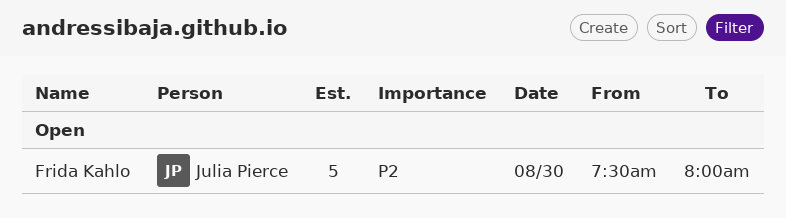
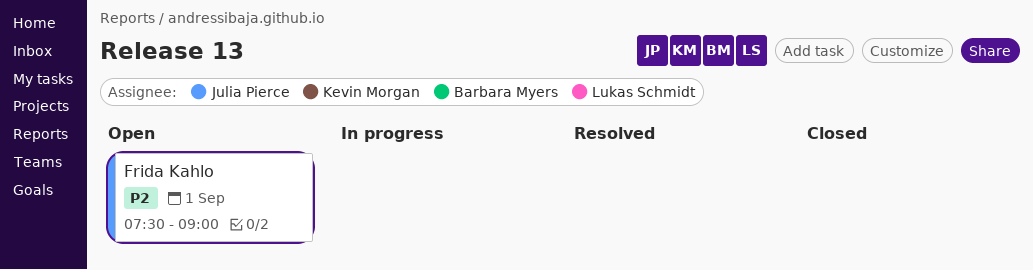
Frida Kahlo, day: Aug 30 -> Sep 1
Frida Kahlo, ends: 08:00 -> 09:00

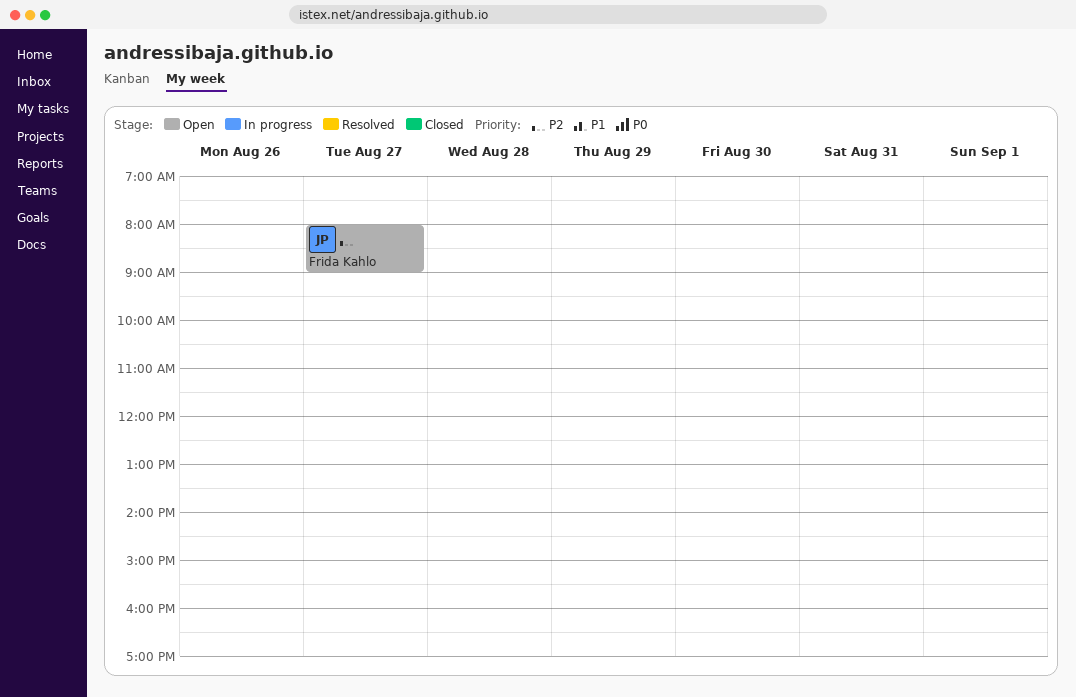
Frida Kahlo, day: Sep 1 -> Aug 27
Frida Kahlo, begins: 07:30 -> 08:00

